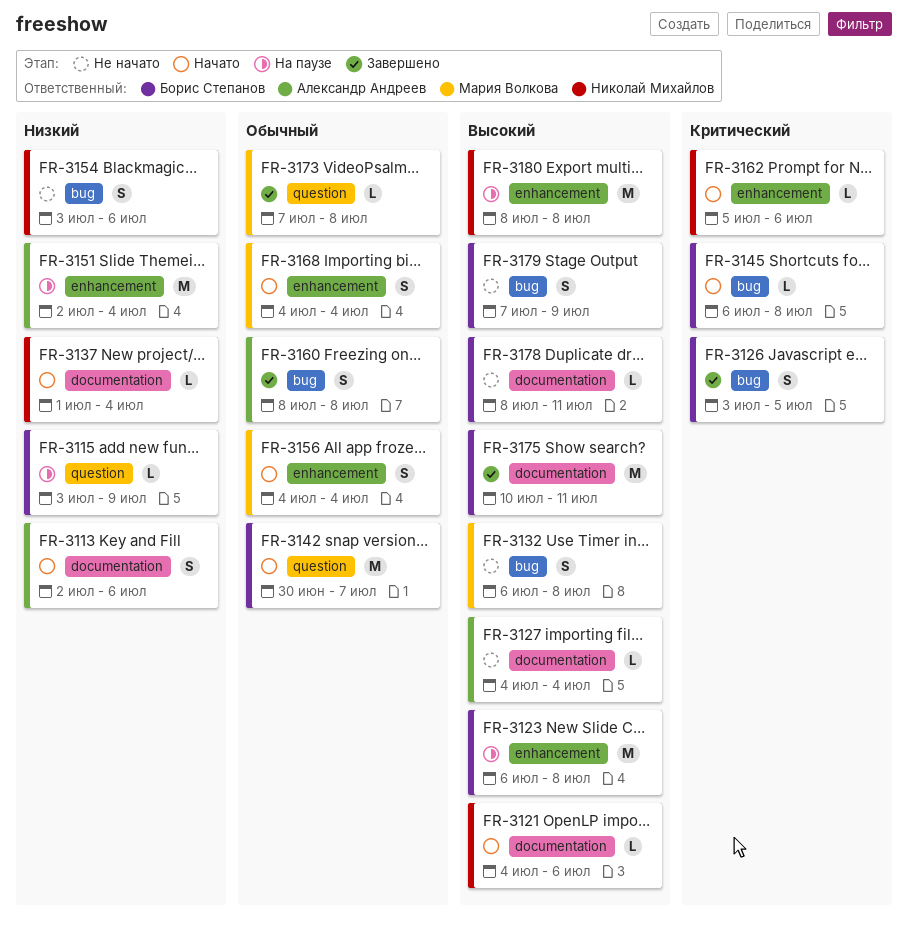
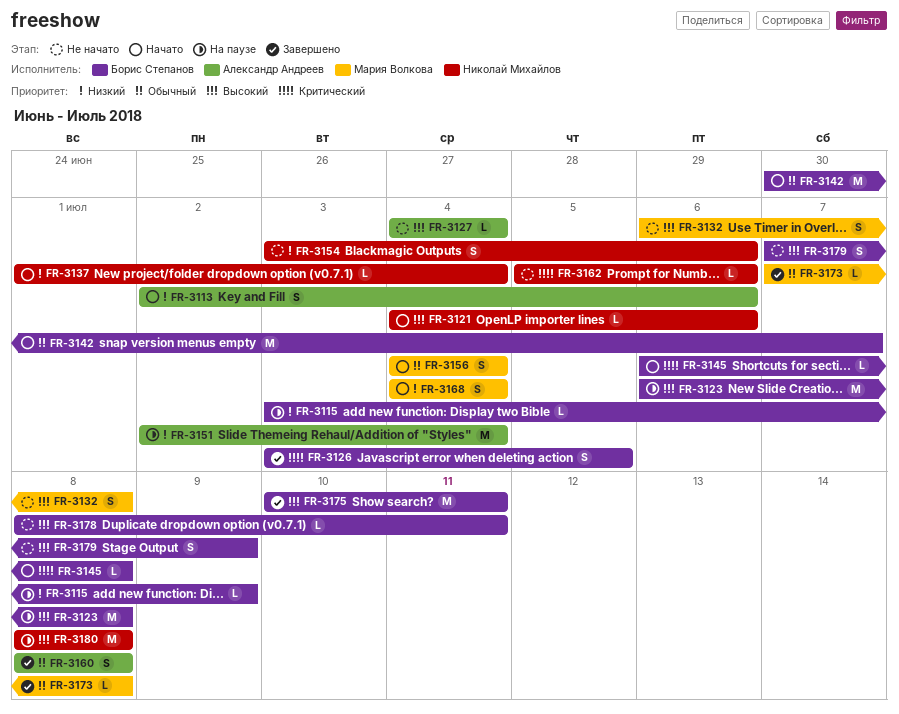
FR-3162, status: Начато -> Не начато
FR-3168, priority: Обычный -> Низкий

